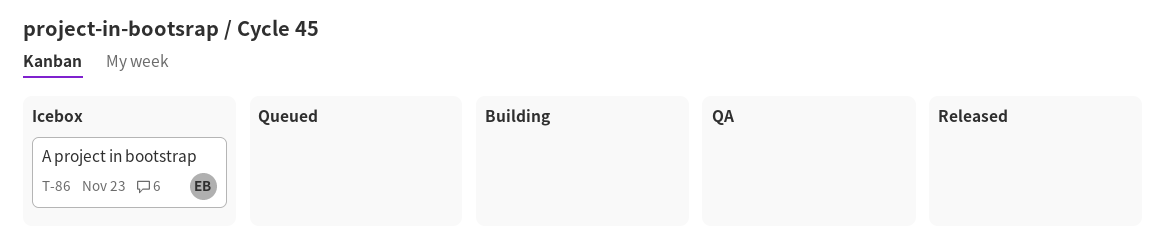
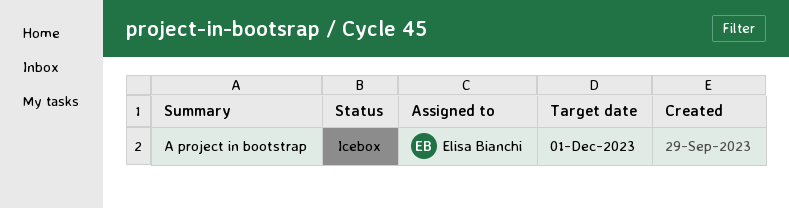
A project in bootstrap, due: Nov 23 -> Dec 1

